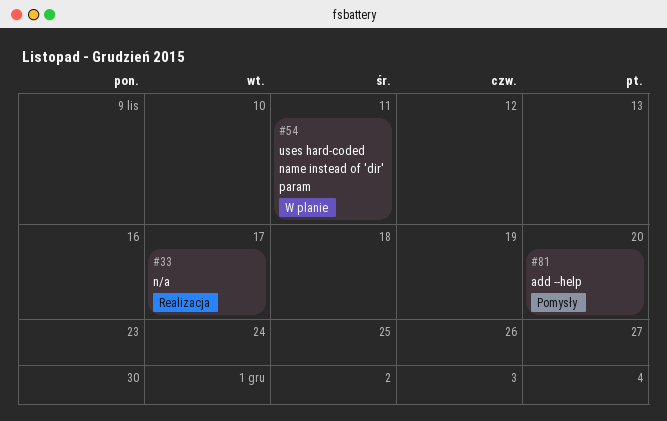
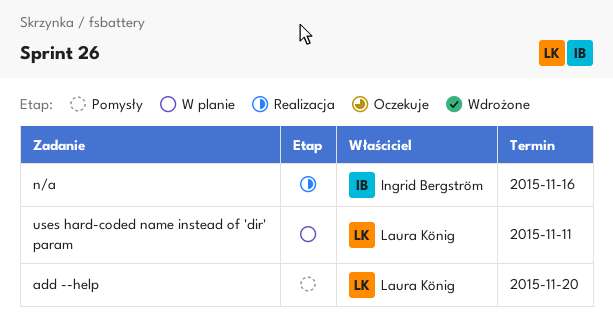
n/a, due: Nov 17 -> Nov 16

